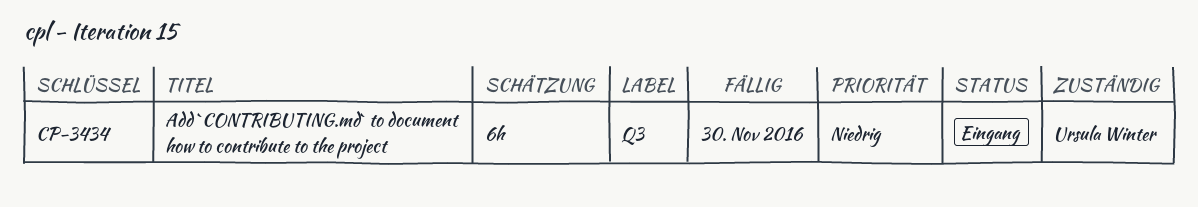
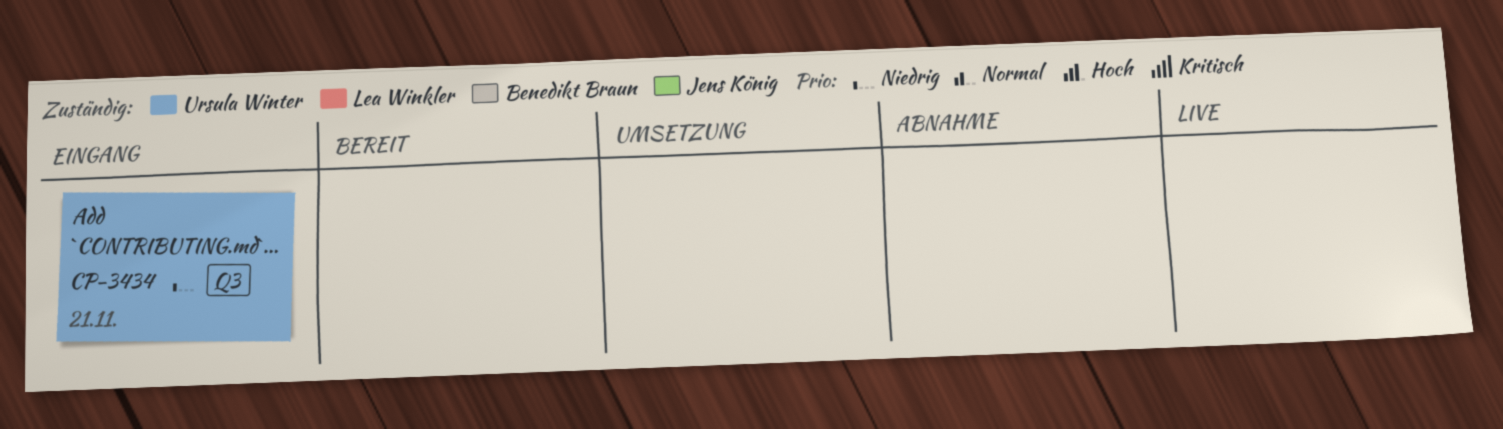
CP-3434, due: Nov 30 -> Nov 21

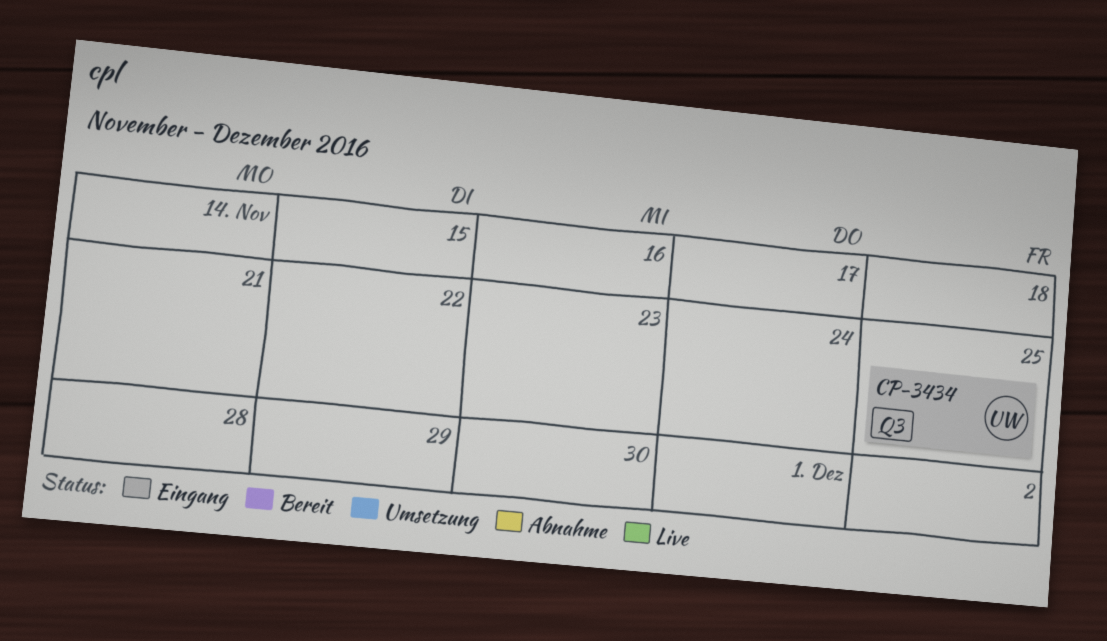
CP-3434, due: Nov 21 -> Nov 25

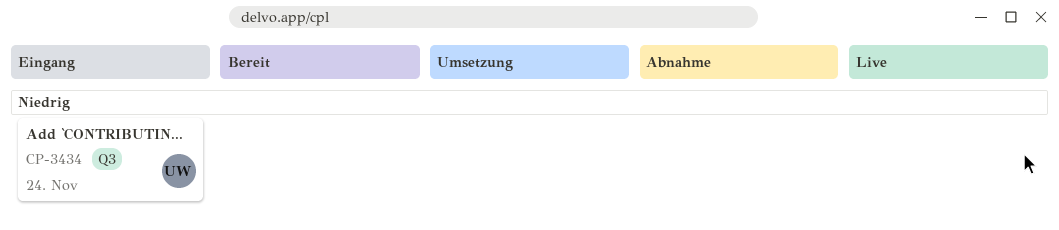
CP-3434, due: Nov 25 -> Nov 24

